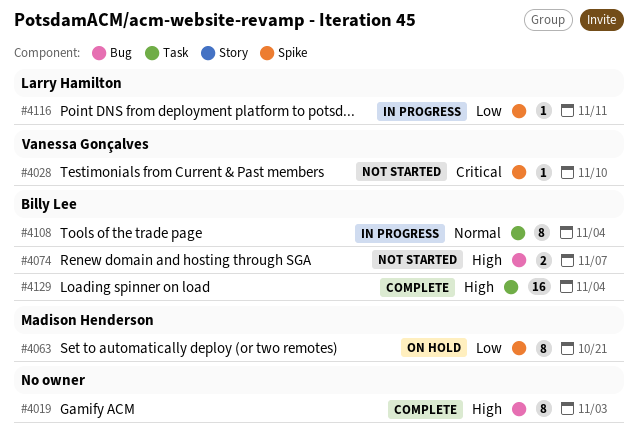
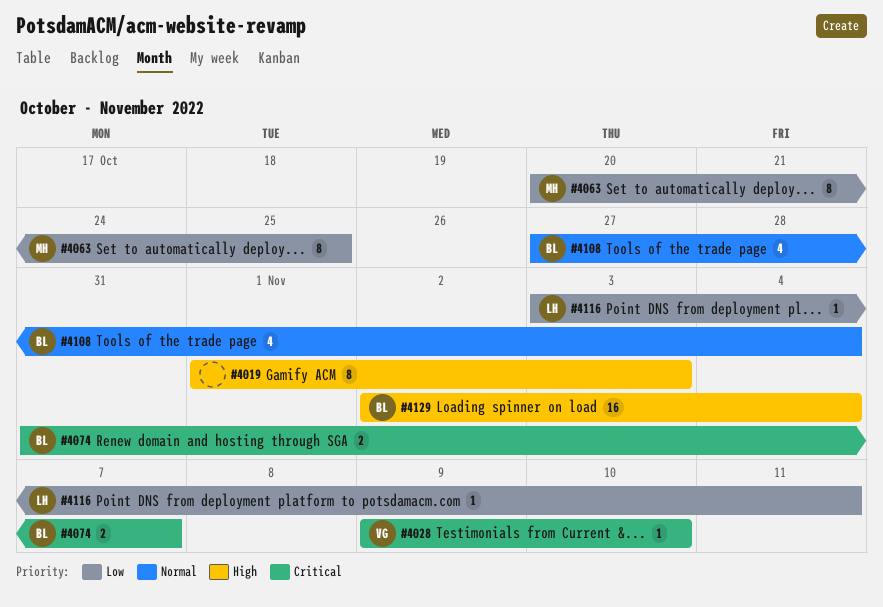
#4063, due: Oct 21 -> Oct 25
#4074, priority: High -> Critical
#4108, estimate: 8 -> 4

